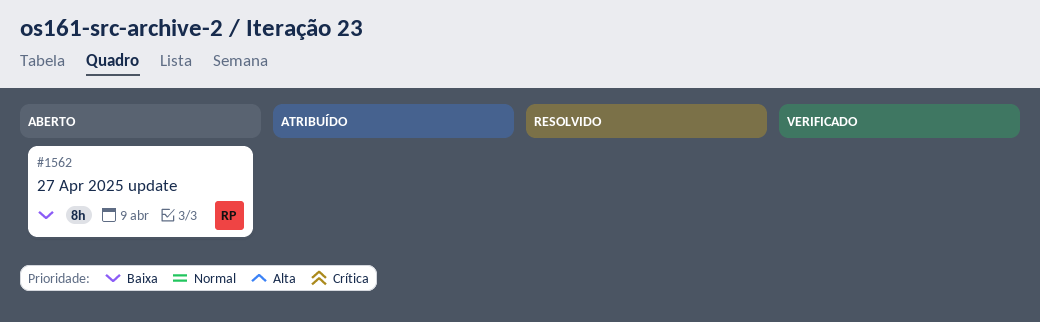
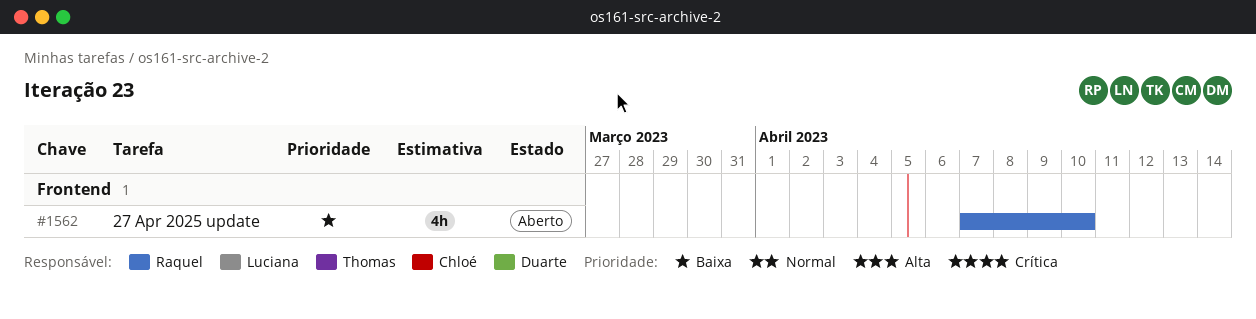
#1562, estimate: 8h -> 4h
#1562, due: Apr 9 -> Apr 10

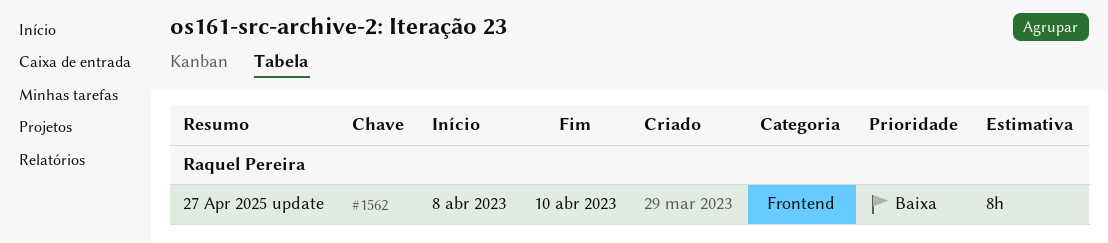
#1562, estimate: 4h -> 8h
#1562, start: Apr 7 -> Apr 8

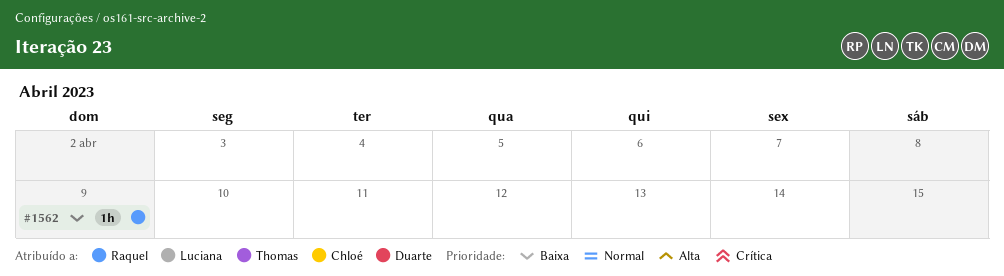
#1562, estimate: 8h -> 1h
#1562, due: Apr 10 -> Apr 9

